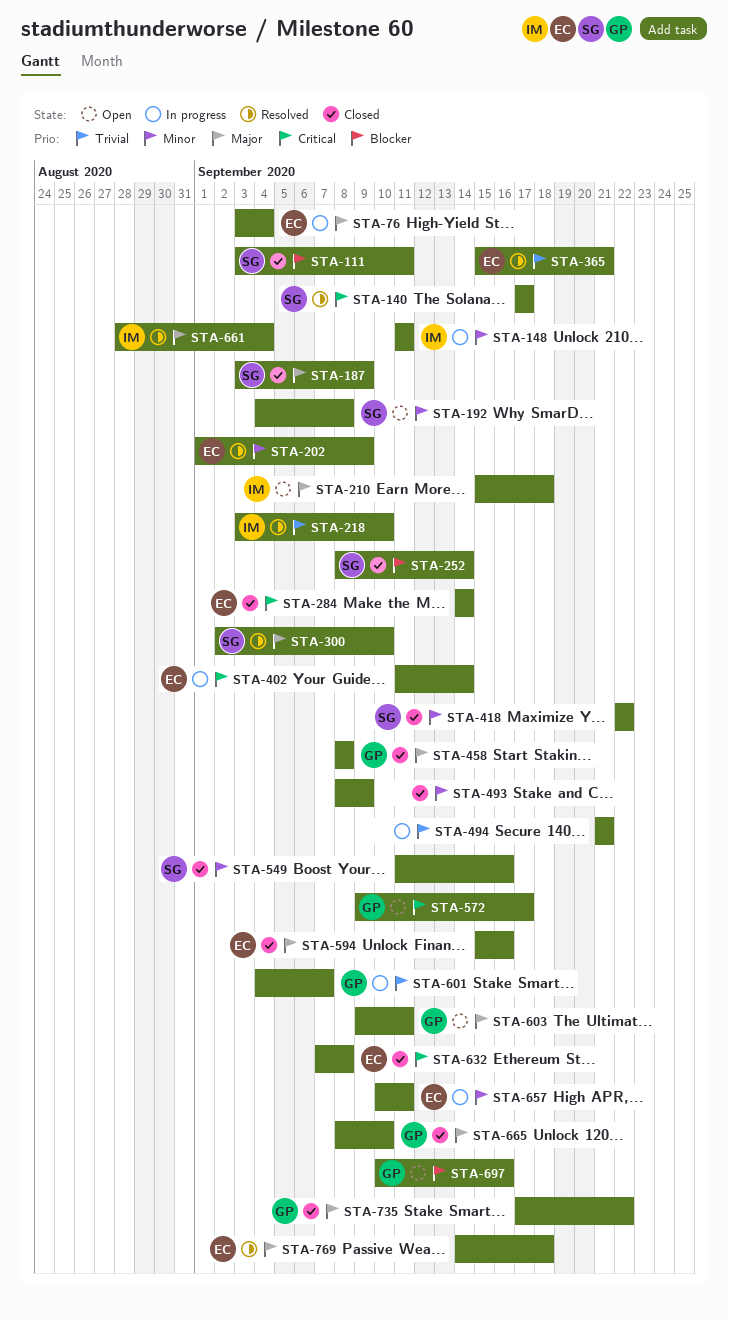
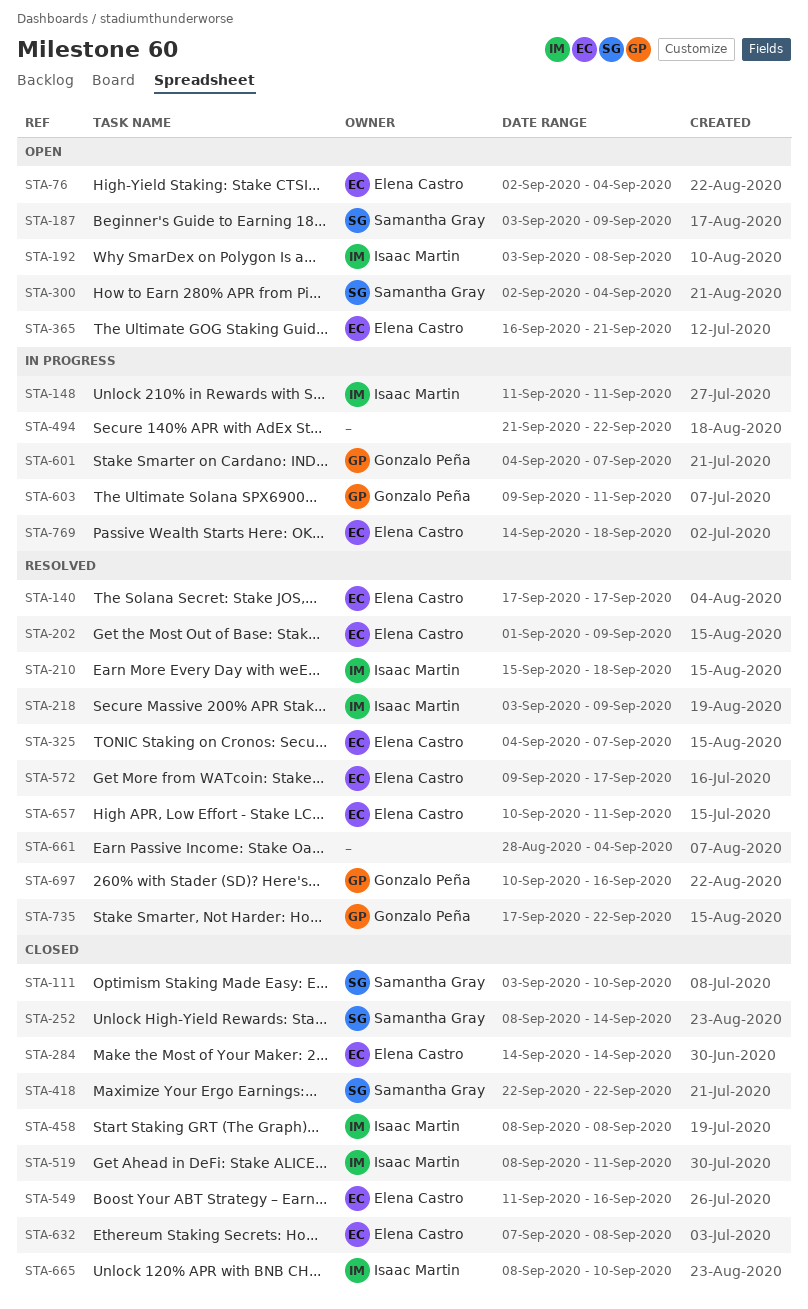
STA-76, status: In progress -> Open
STA-76, start: Sep 3 -> Sep 2
STA-111, due: Sep 11 -> Sep 10
STA-140, owner: Samantha Gray -> Elena Castro
STA-187, status: Closed -> Open
STA-192, owner: Samantha Gray -> Isaac Martin
STA-192, start: Sep 4 -> Sep 3
STA-210, status: Open -> Resolved
STA-218, due: Sep 10 -> Sep 9
STA-300, status: Resolved -> Open
STA-300, due: Sep 10 -> Sep 4
STA-325: none -> present
STA-365, status: Resolved -> Open
STA-365, start: Sep 15 -> Sep 16
STA-402: present -> none
STA-458, owner: Gonzalo Peña -> Isaac Martin
STA-493: present -> none
STA-494, due: Sep 21 -> Sep 22
STA-519: none -> present
STA-549, owner: Samantha Gray -> Elena Castro
STA-572, status: Open -> Resolved
STA-572, owner: Gonzalo Peña -> Elena Castro
STA-594: present -> none
STA-603, status: Open -> In progress
STA-657, status: In progress -> Resolved
STA-661, owner: Isaac Martin -> none
STA-665, owner: Gonzalo Peña -> Isaac Martin
STA-697, status: Open -> Resolved
STA-735, status: Closed -> Resolved
STA-769, status: Resolved -> In progress

